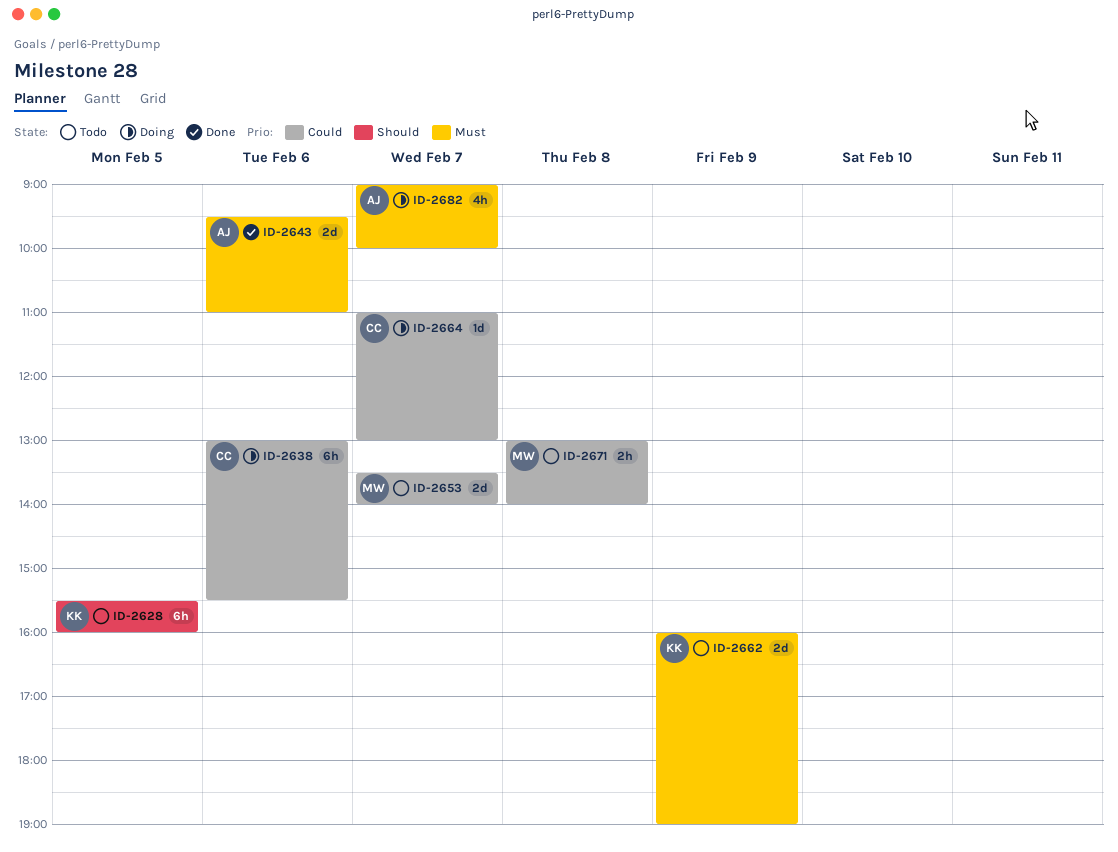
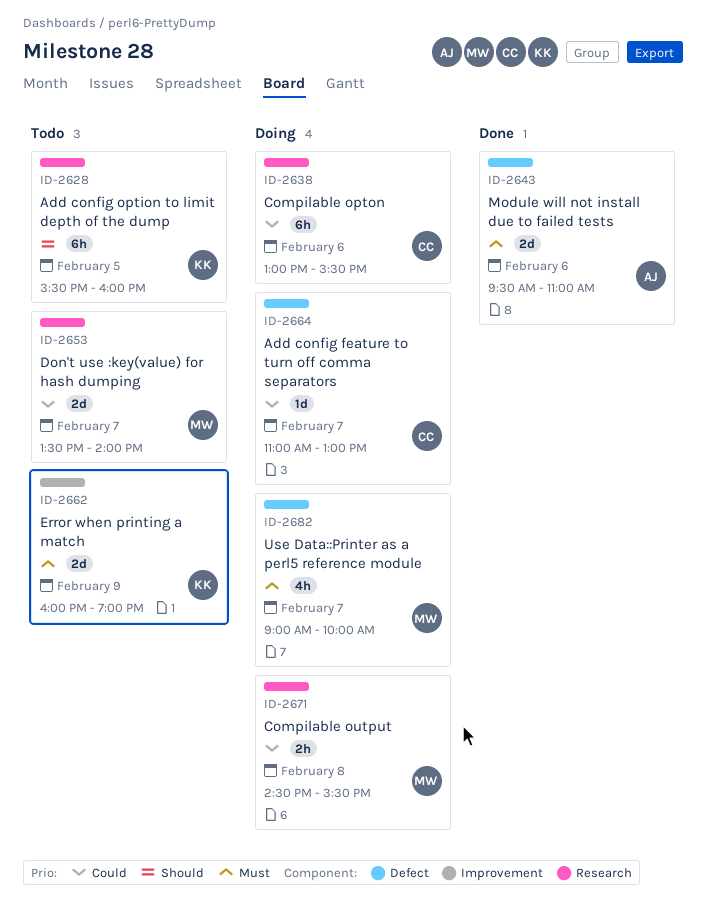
ID-2671, status: Todo -> Doing
ID-2671, begins: 13:00 -> 14:30
ID-2671, ends: 14:00 -> 15:30
ID-2682, owner: AJ -> MW

